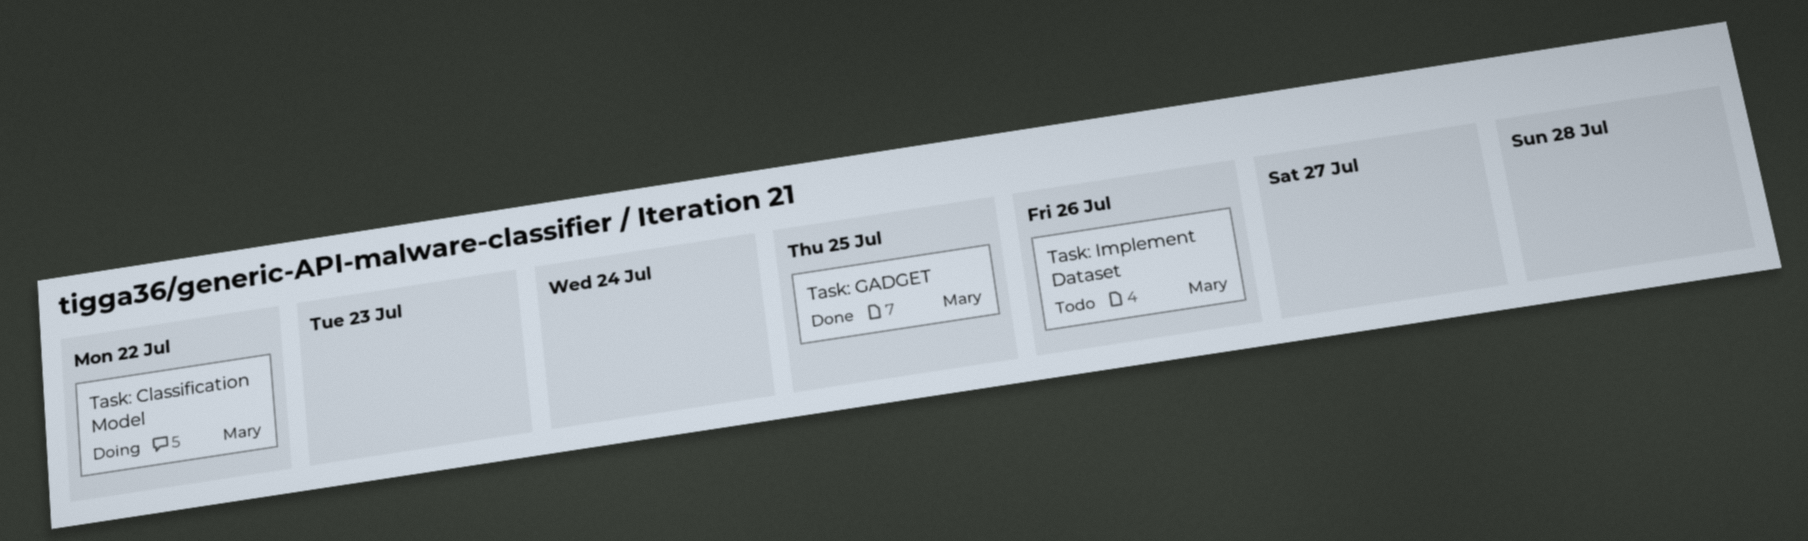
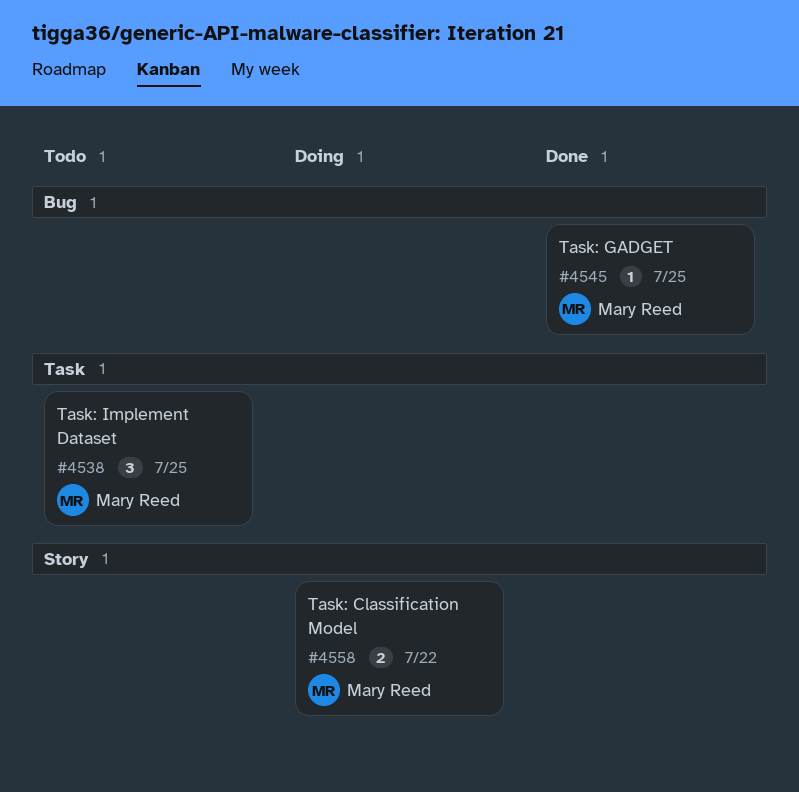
Task: Implement Dataset, due: Jul 26 -> Jul 25

